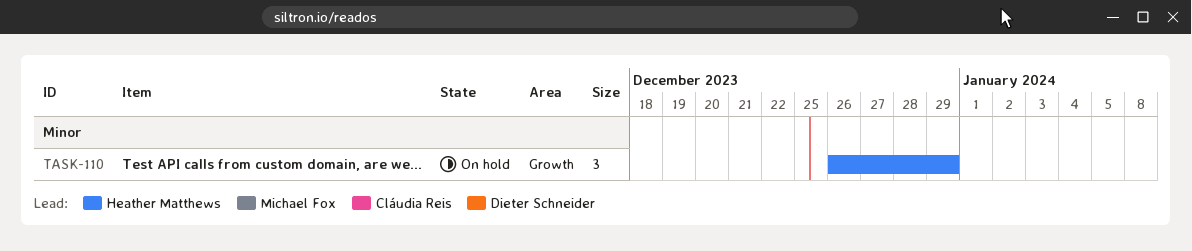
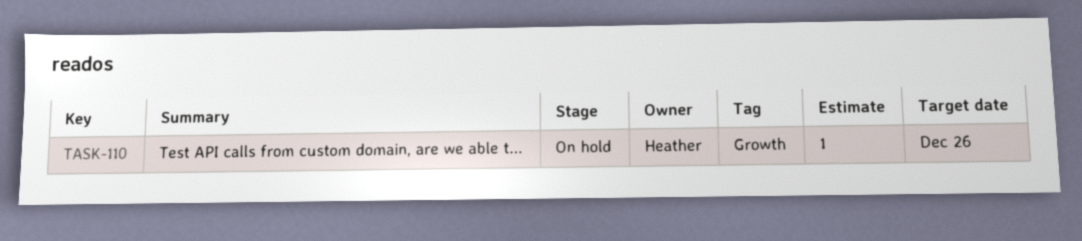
TASK-110, estimate: 3 -> 1
TASK-110, due: Dec 29 -> Dec 26

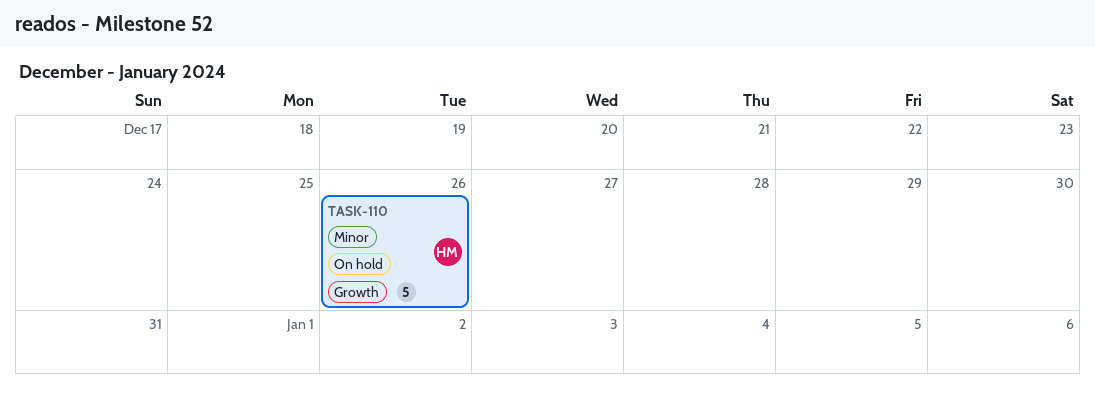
TASK-110, estimate: 1 -> 5

